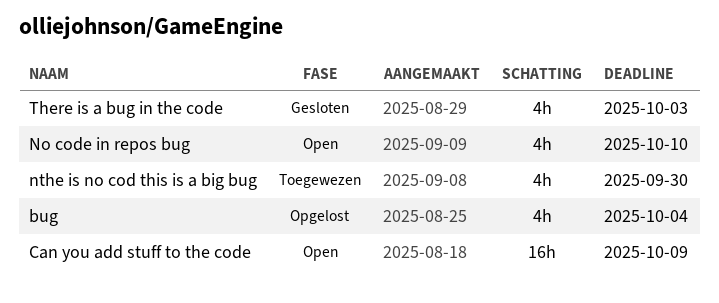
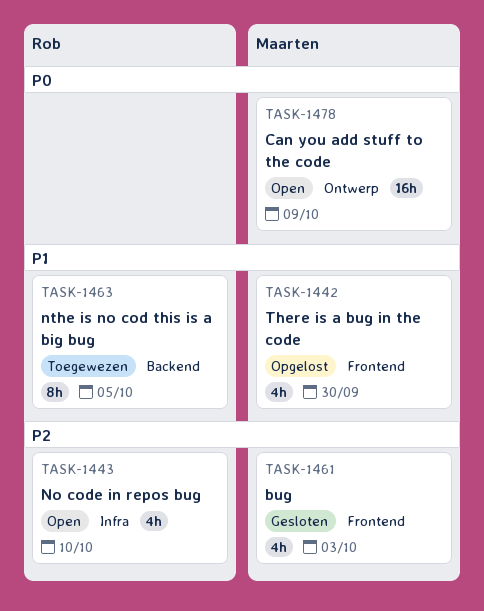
bug, status: Opgelost -> Gesloten
bug, due: Oct 4 -> Oct 3
nthe is no cod this is a big bug, estimate: 4h -> 8h
nthe is no cod this is a big bug, due: Sep 30 -> Oct 5
There is a bug in the code, status: Gesloten -> Opgelost
There is a bug in the code, due: Oct 3 -> Sep 30

